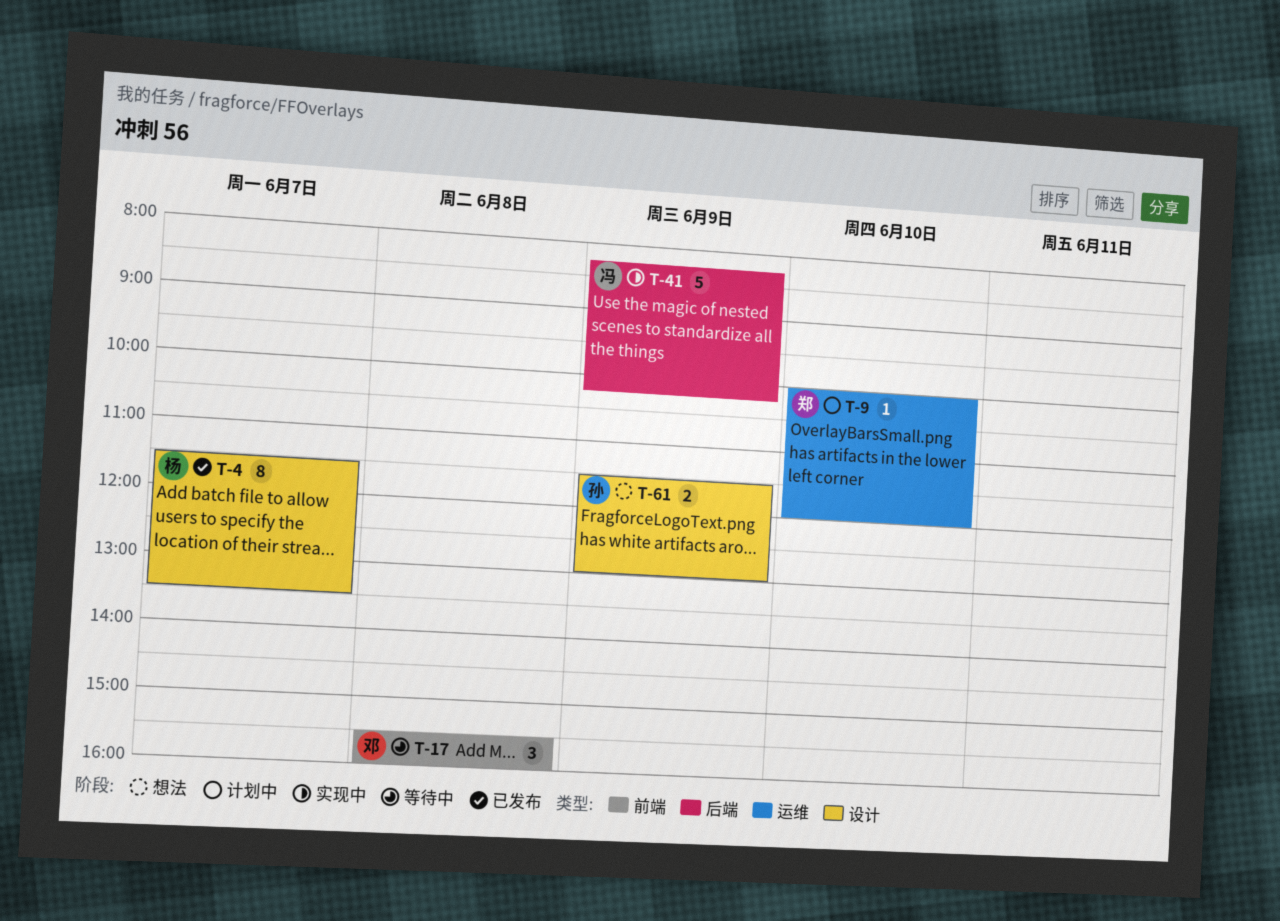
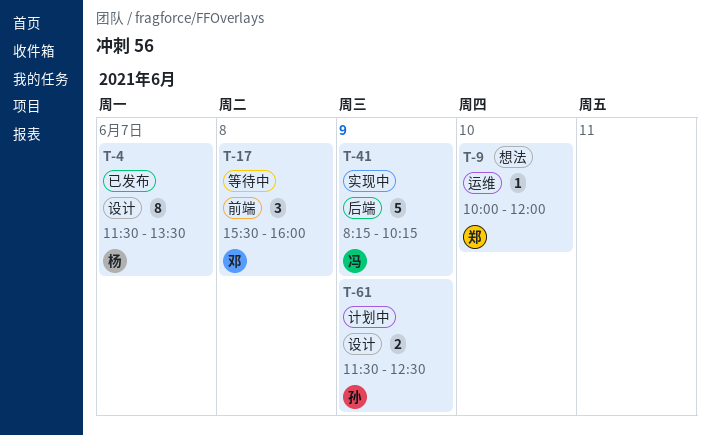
T-9, status: 计划中 -> 想法
T-61, status: 想法 -> 计划中
T-61, ends: 13:00 -> 12:30

